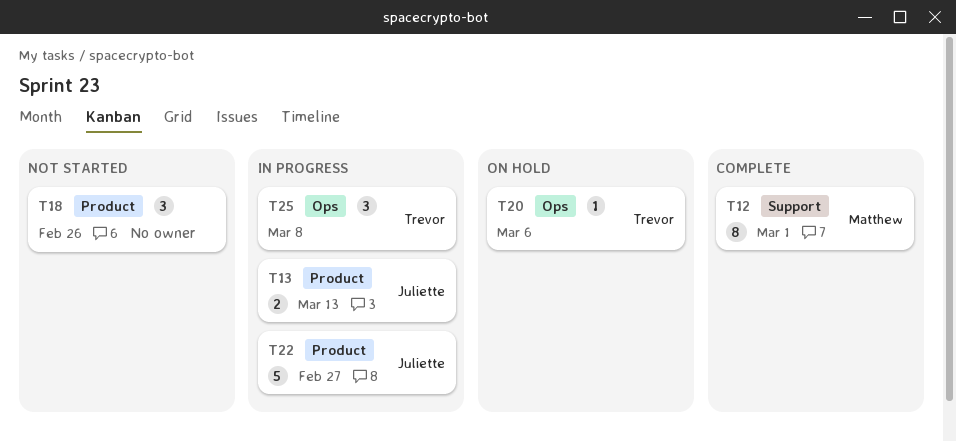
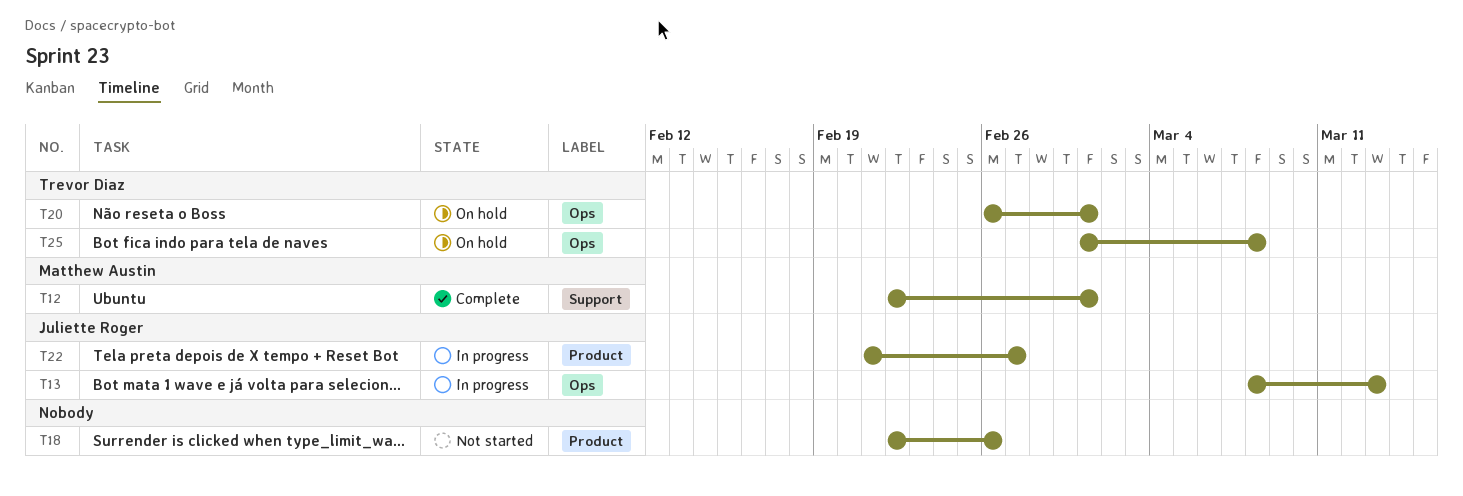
T13, label: Product -> Ops
T20, due: Mar 6 -> Mar 1
T25, status: In progress -> On hold

